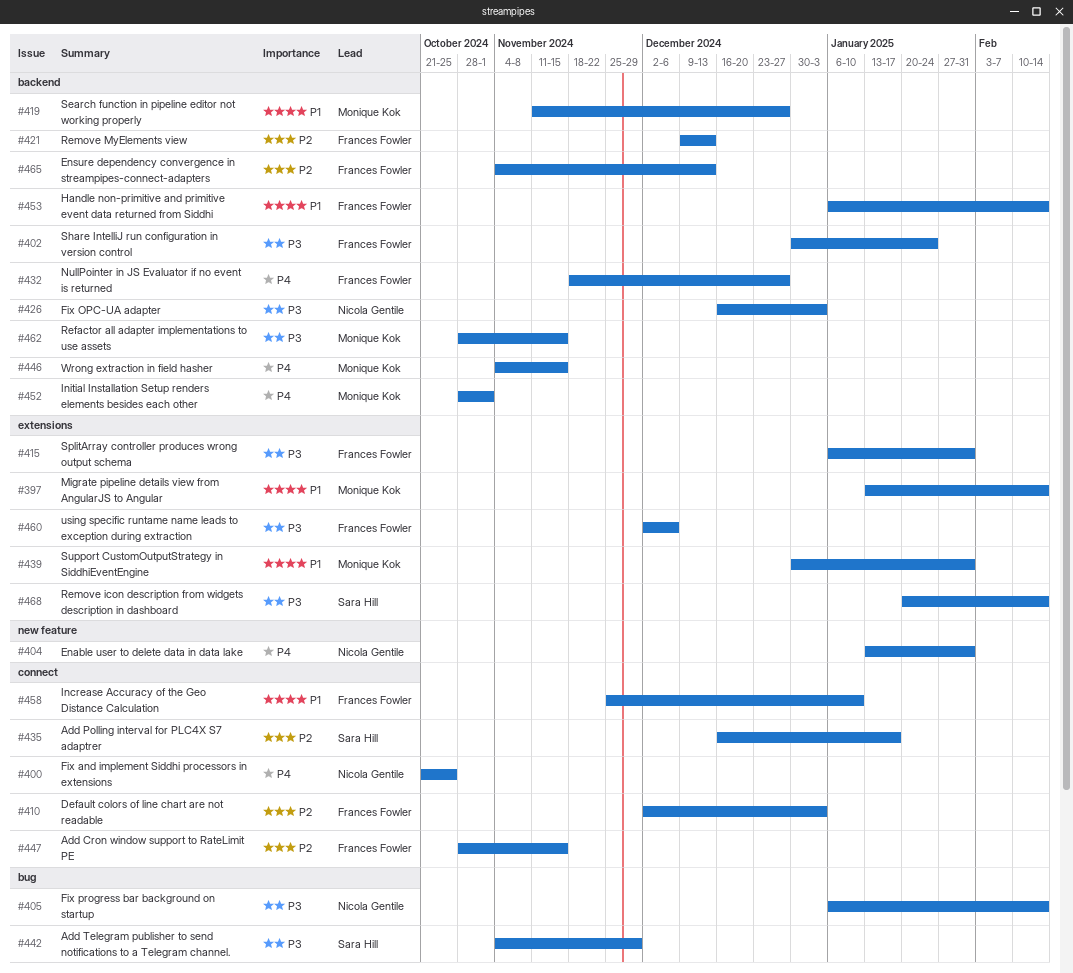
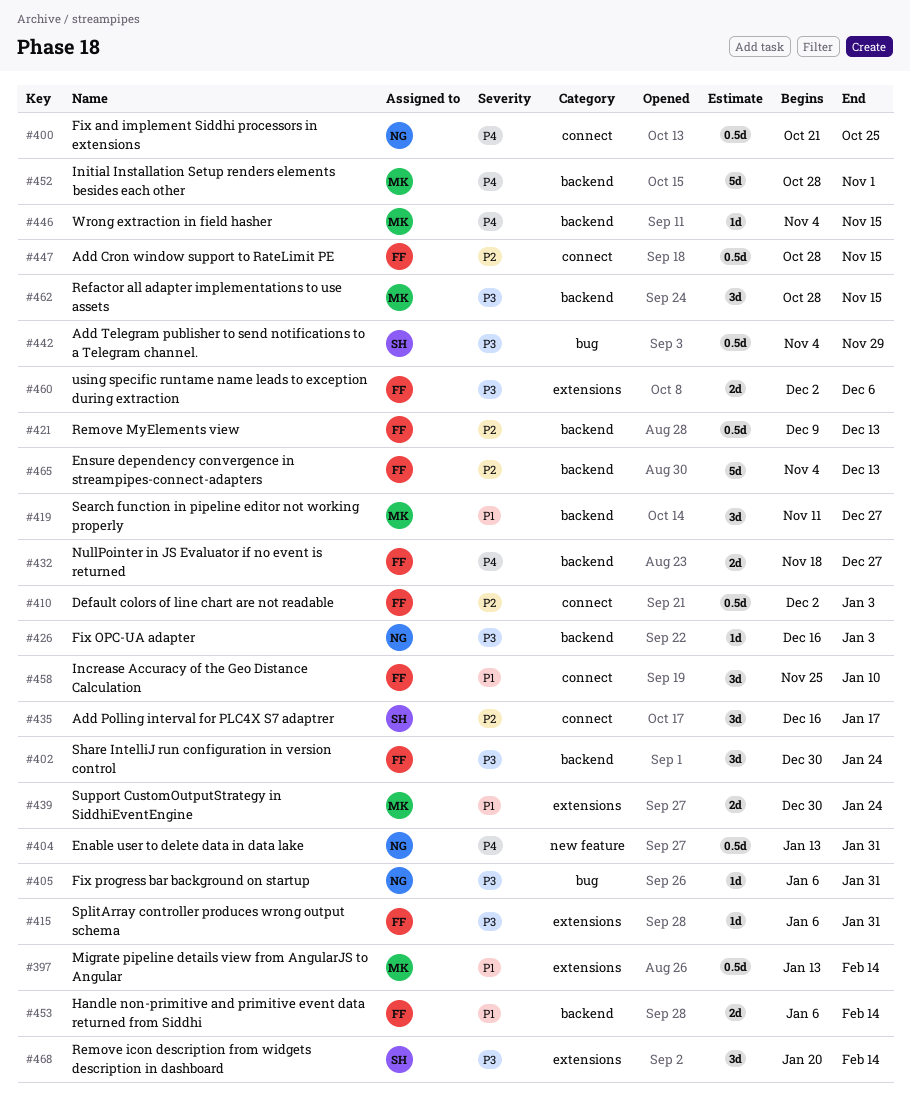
#405, due: Feb 14 -> Jan 31
#439, due: Jan 31 -> Jan 24

